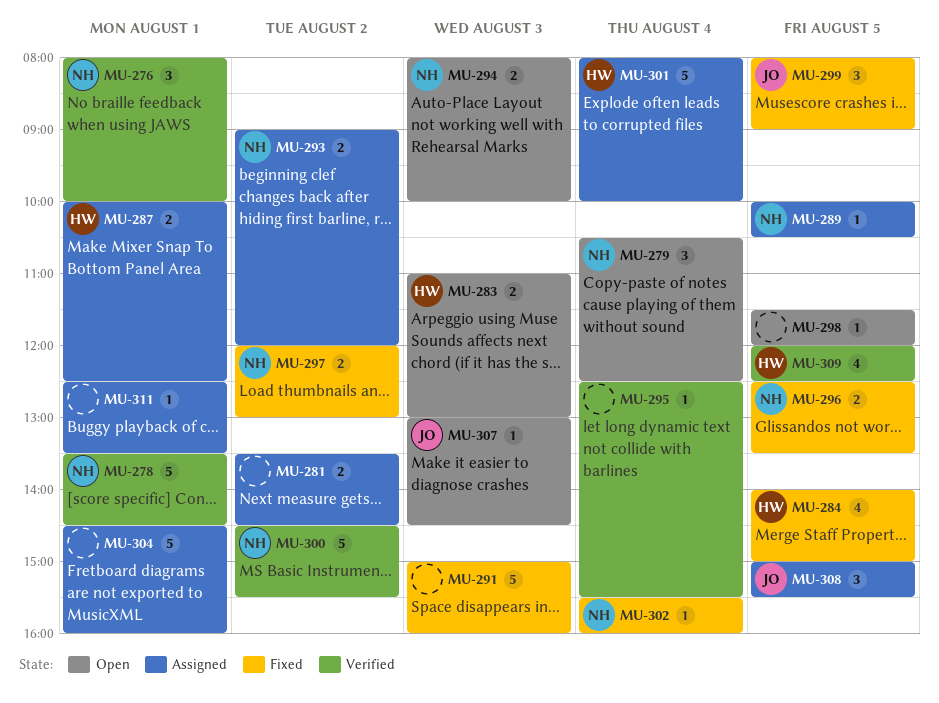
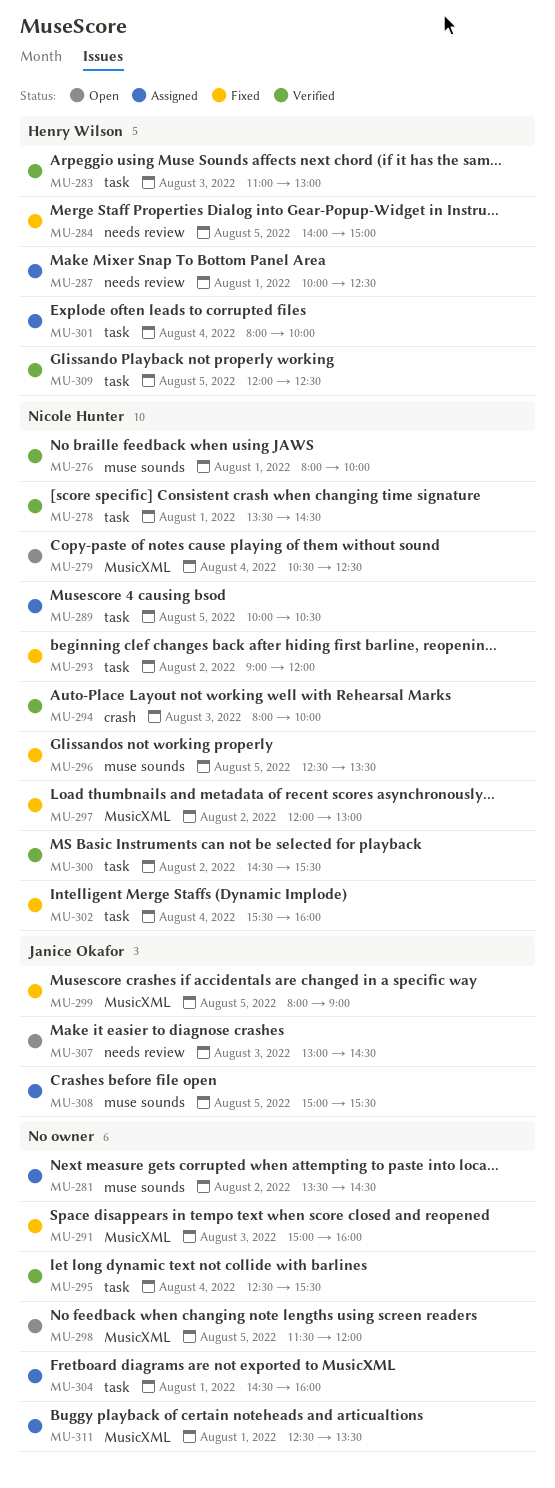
MU-283, status: Open -> Verified
MU-293, status: Assigned -> Fixed
MU-294, status: Open -> Verified

